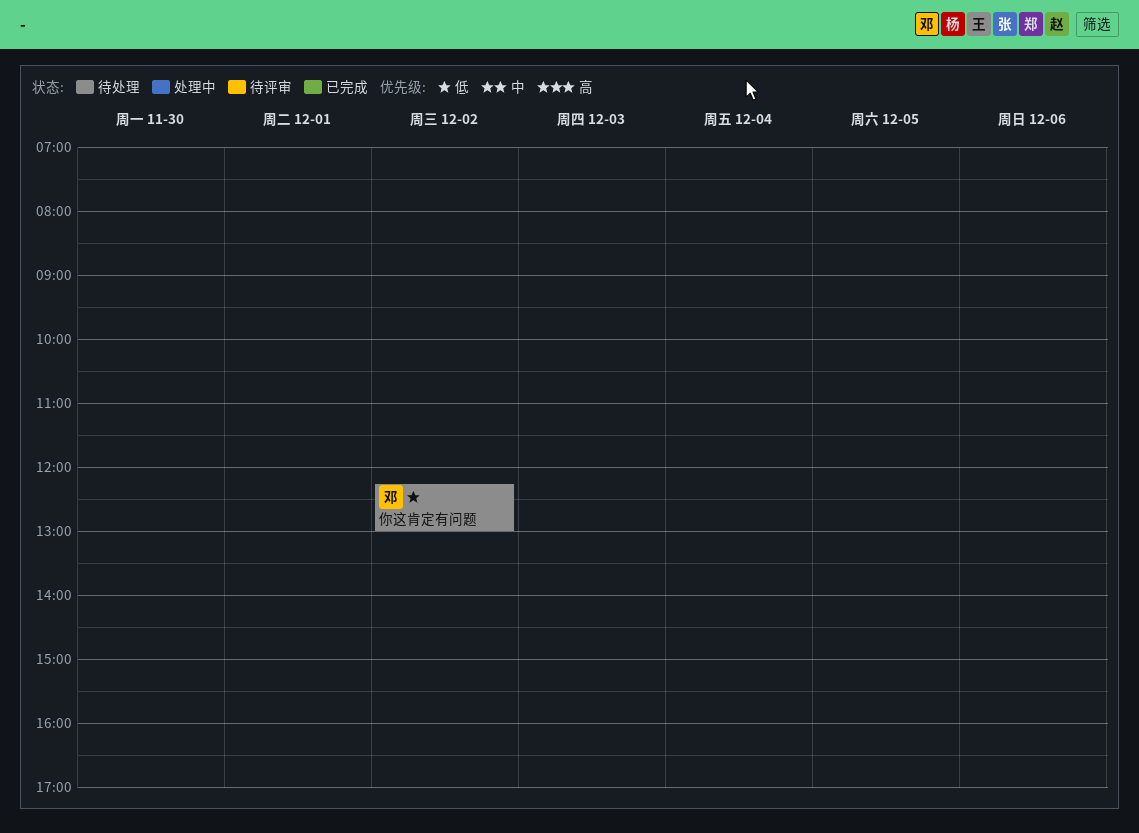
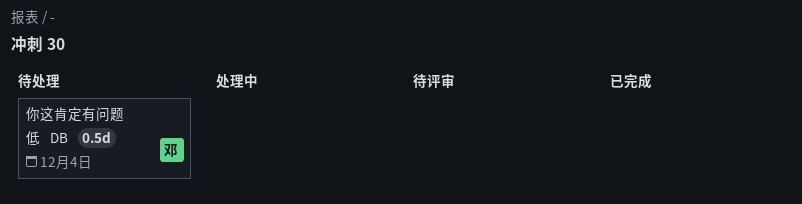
你这肯定有问题, day: Dec 2 -> Dec 4

